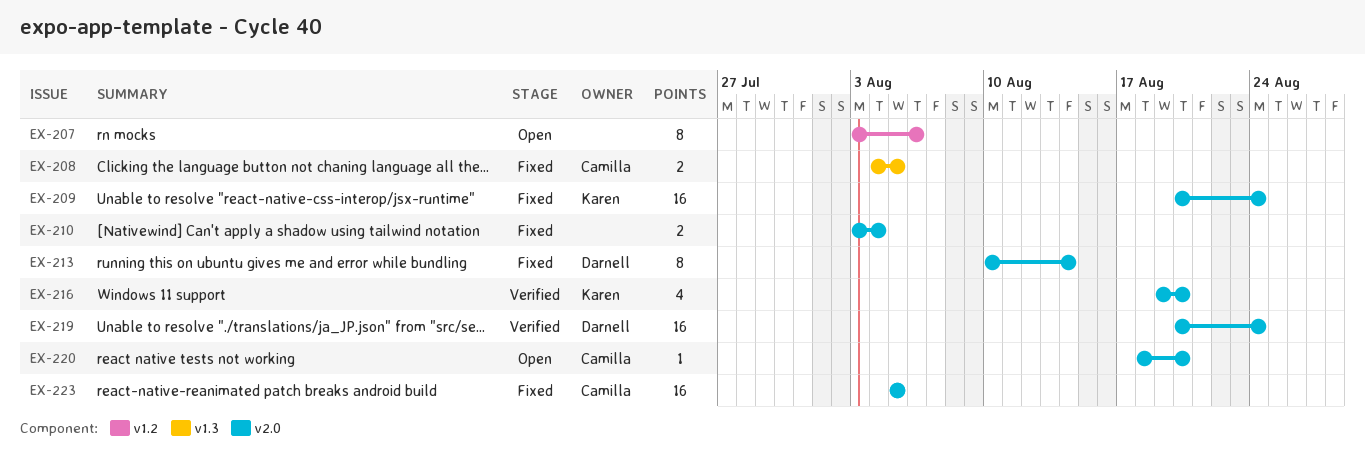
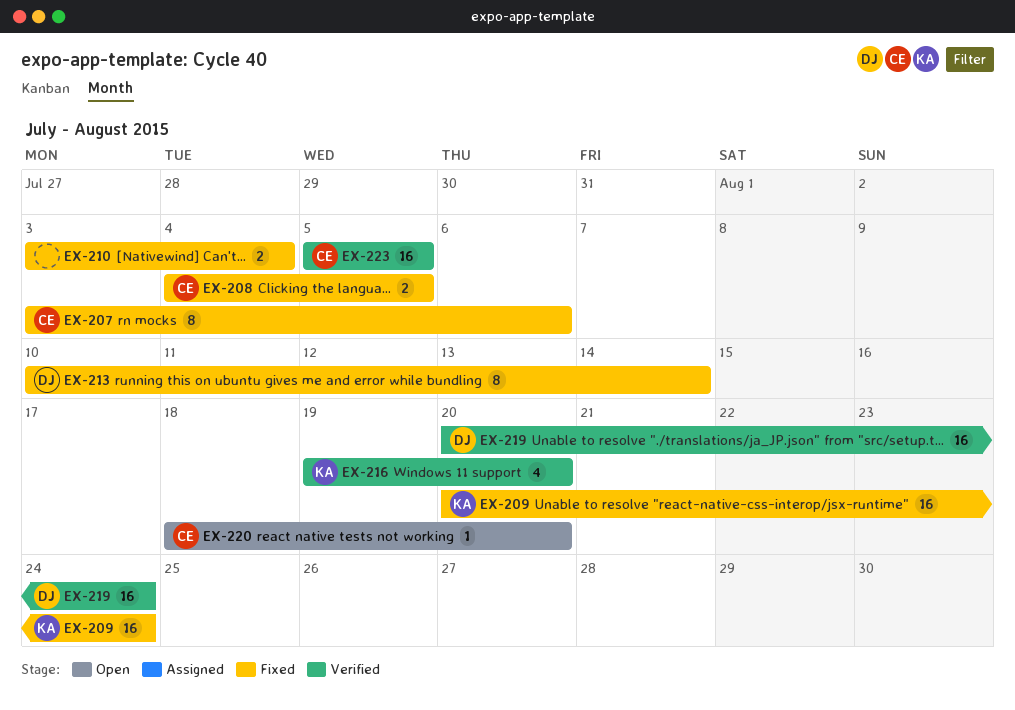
EX-207, status: Open -> Fixed
EX-207, owner: none -> Camilla
EX-223, status: Fixed -> Verified

